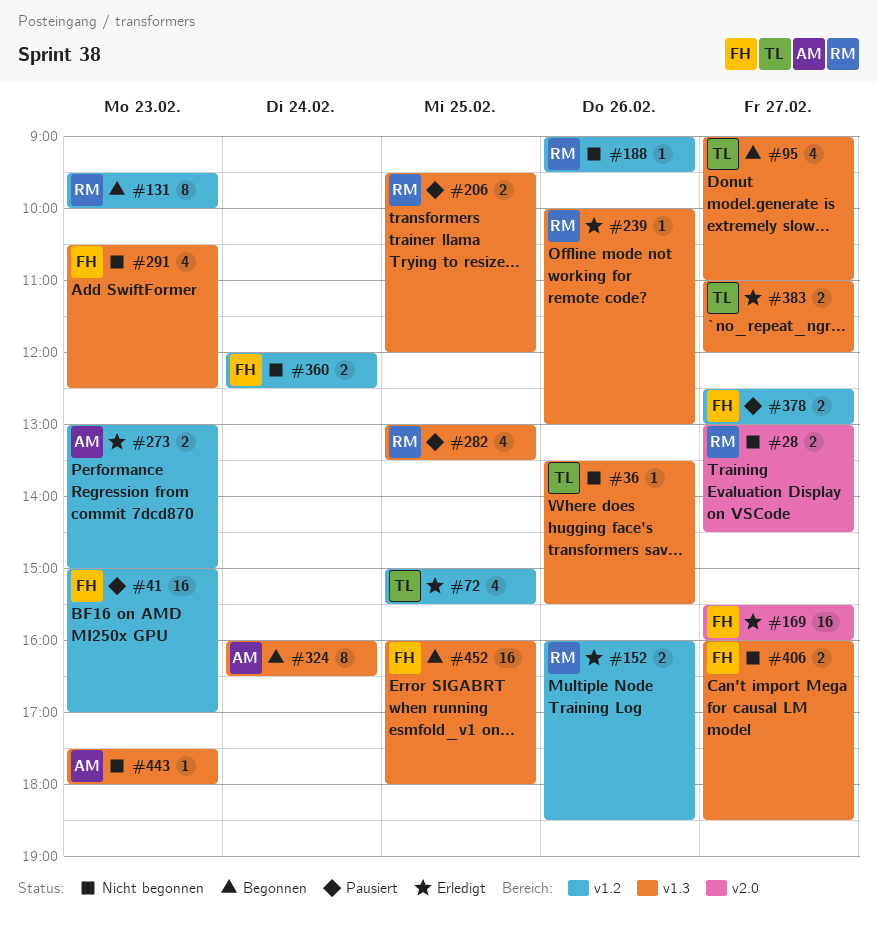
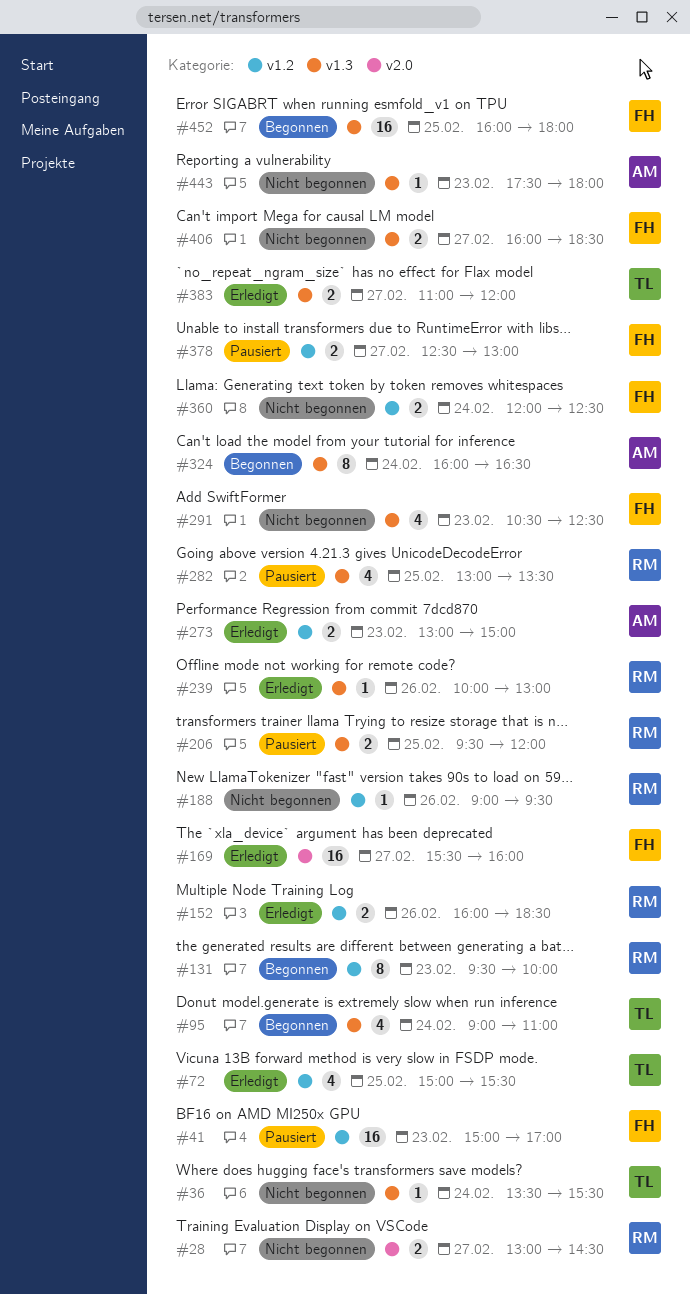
#36, day: Feb 26 -> Feb 24
#95, day: Feb 27 -> Feb 24

